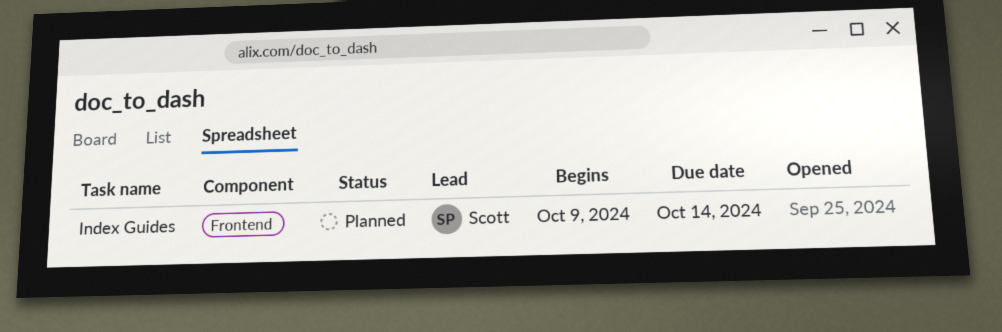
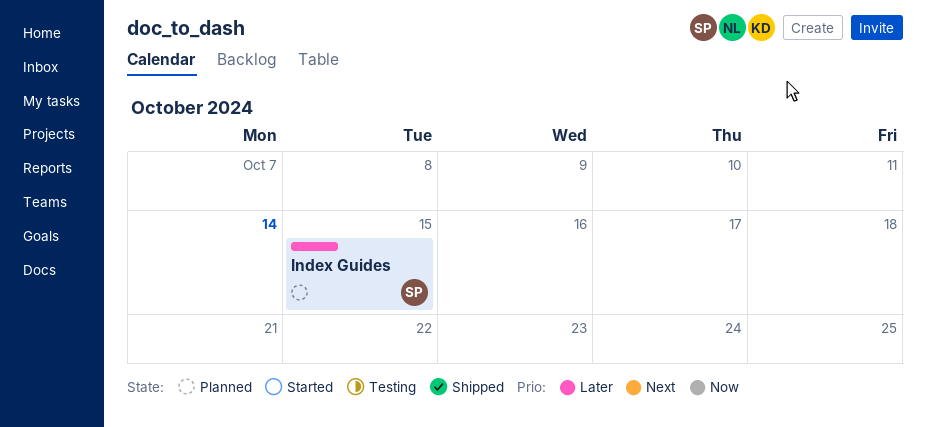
Index Guides, due: Oct 14 -> Oct 15

